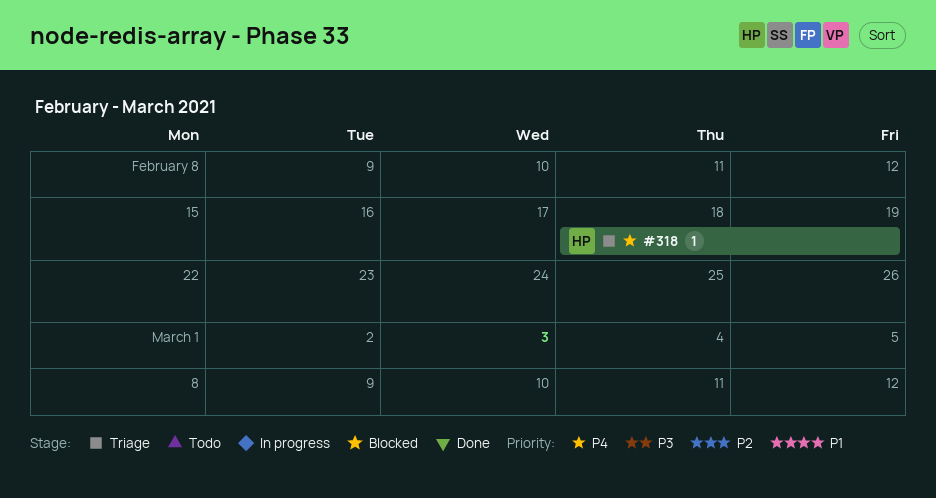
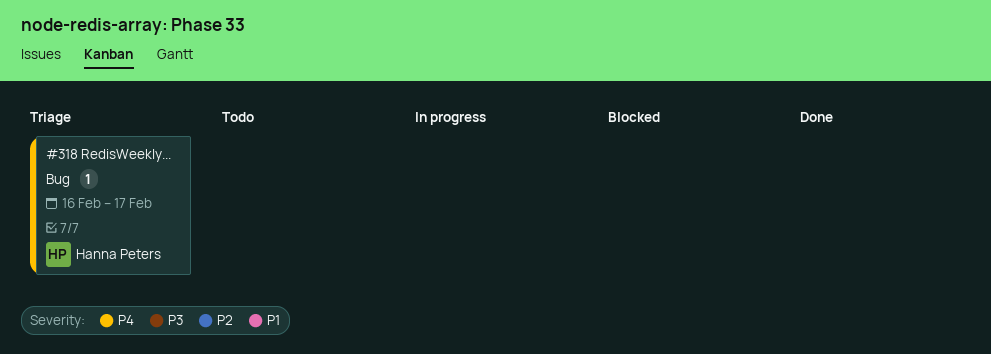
#318, start: Feb 18 -> Feb 16
#318, due: Feb 19 -> Feb 17

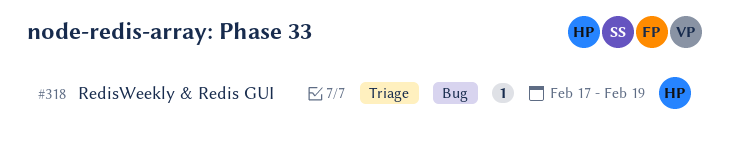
#318, start: Feb 16 -> Feb 17
#318, due: Feb 17 -> Feb 19

